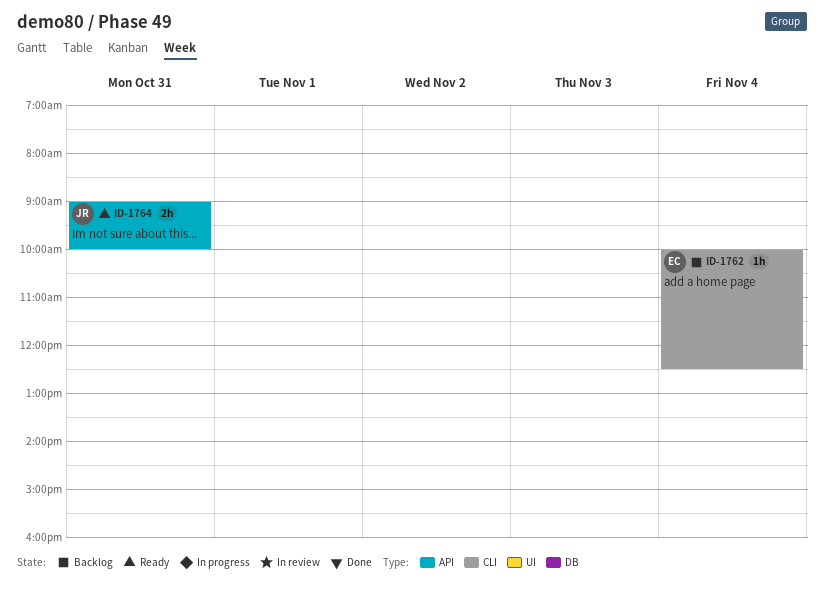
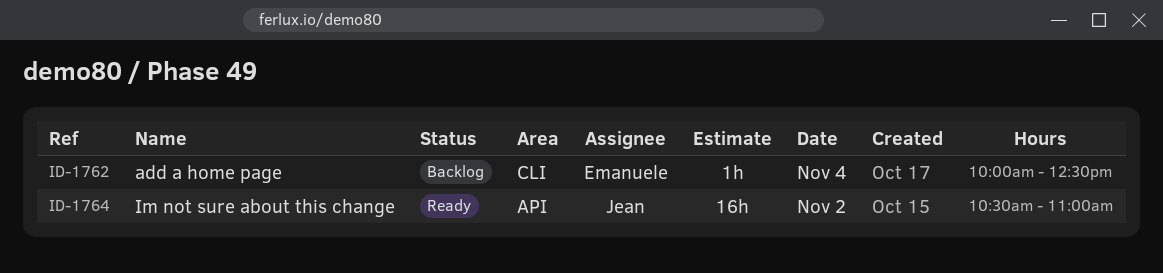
ID-1764, estimate: 2h -> 16h
ID-1764, day: Oct 31 -> Nov 2
ID-1764, begins: 09:00 -> 10:30
ID-1764, ends: 10:00 -> 11:00

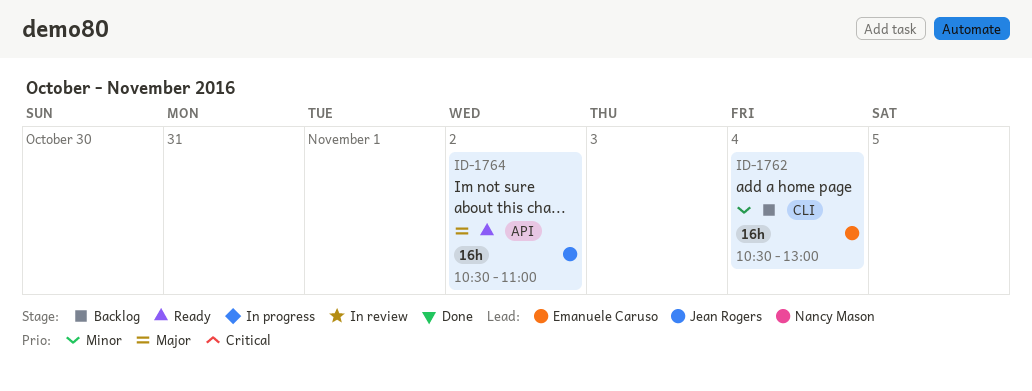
ID-1762, estimate: 1h -> 16h
ID-1762, begins: 10:00 -> 10:30
ID-1762, ends: 12:30 -> 13:00

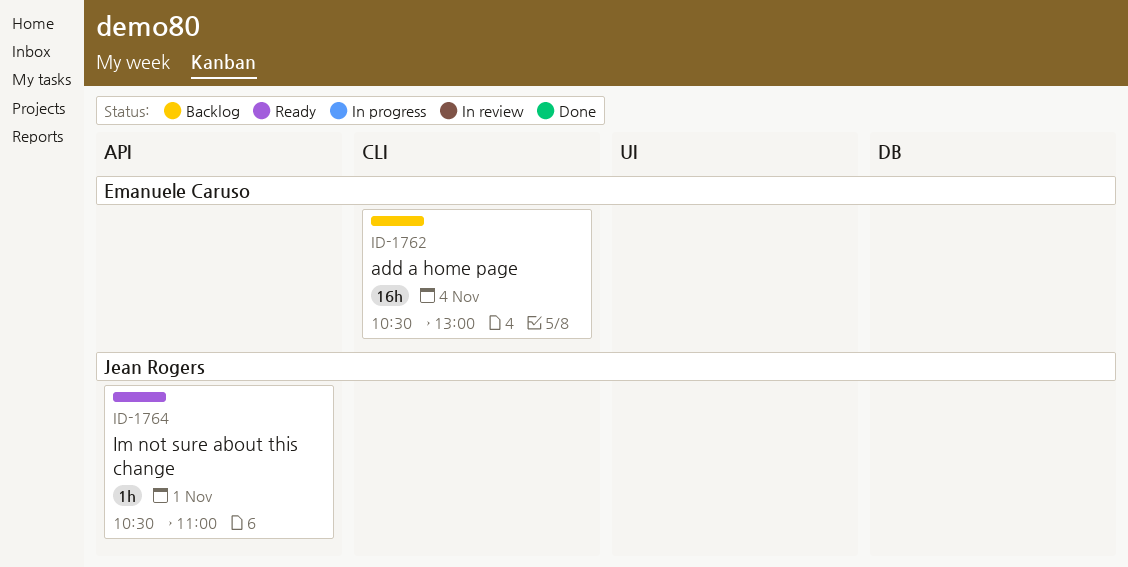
ID-1764, estimate: 16h -> 1h
ID-1764, day: Nov 2 -> Nov 1

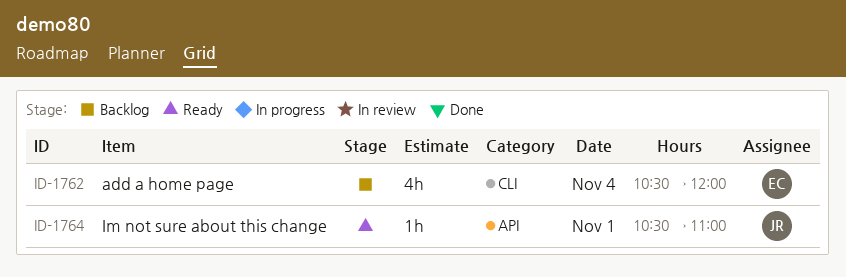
ID-1762, estimate: 16h -> 4h
ID-1762, ends: 13:00 -> 12:00

